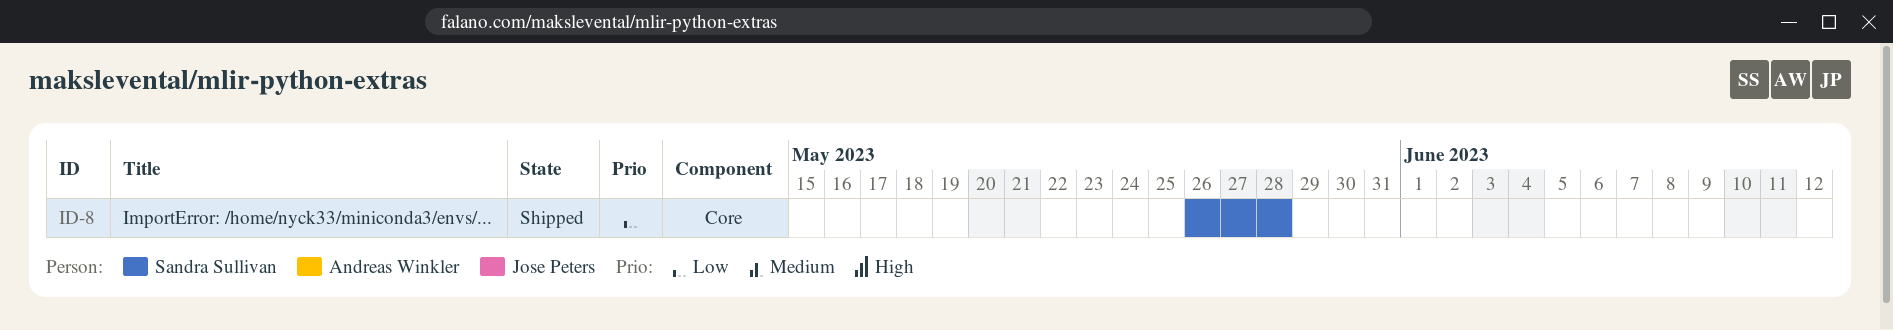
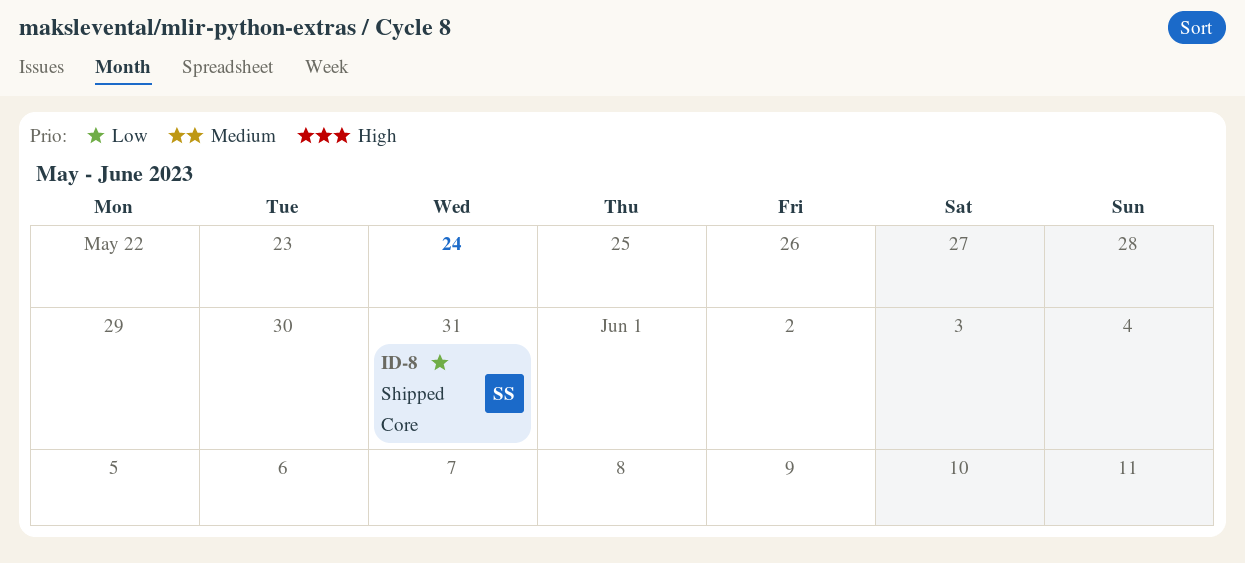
ID-8, due: May 28 -> May 31

